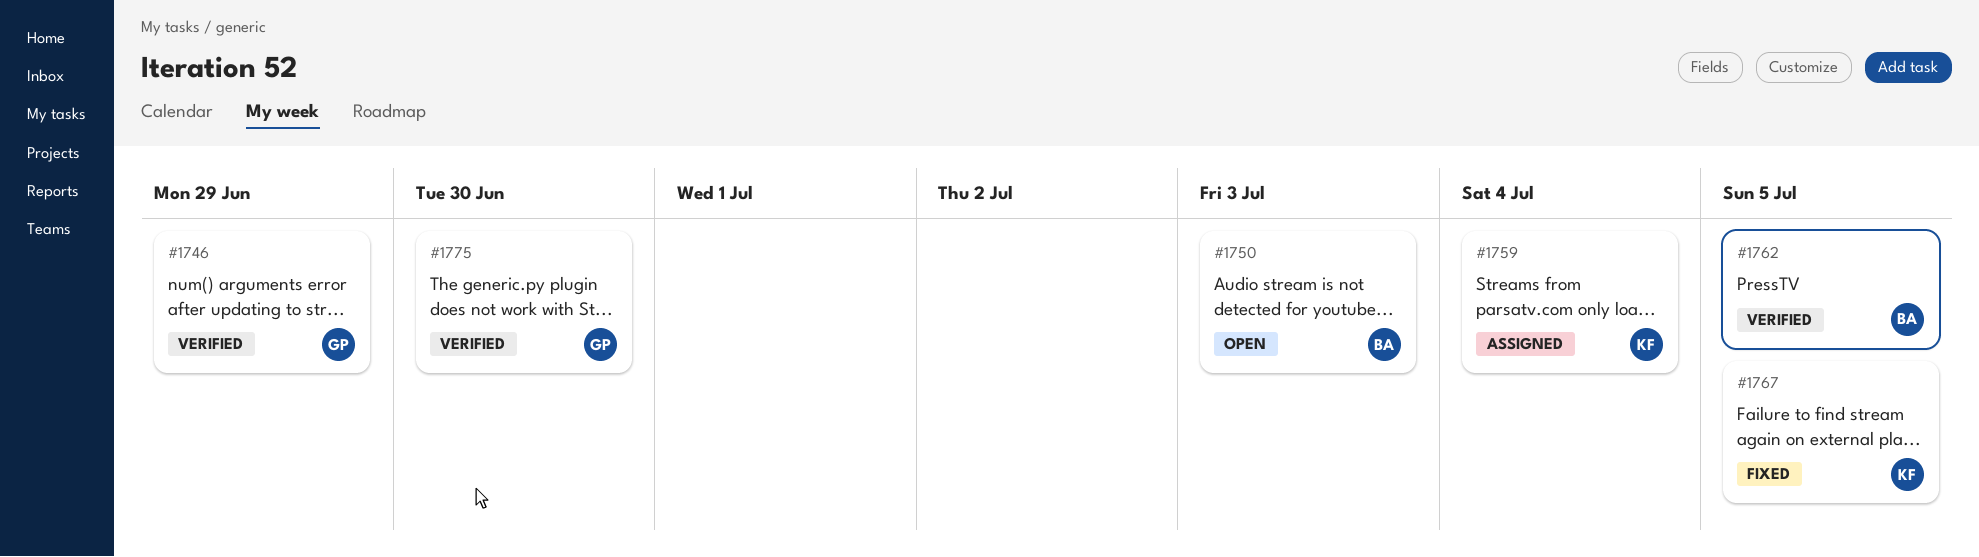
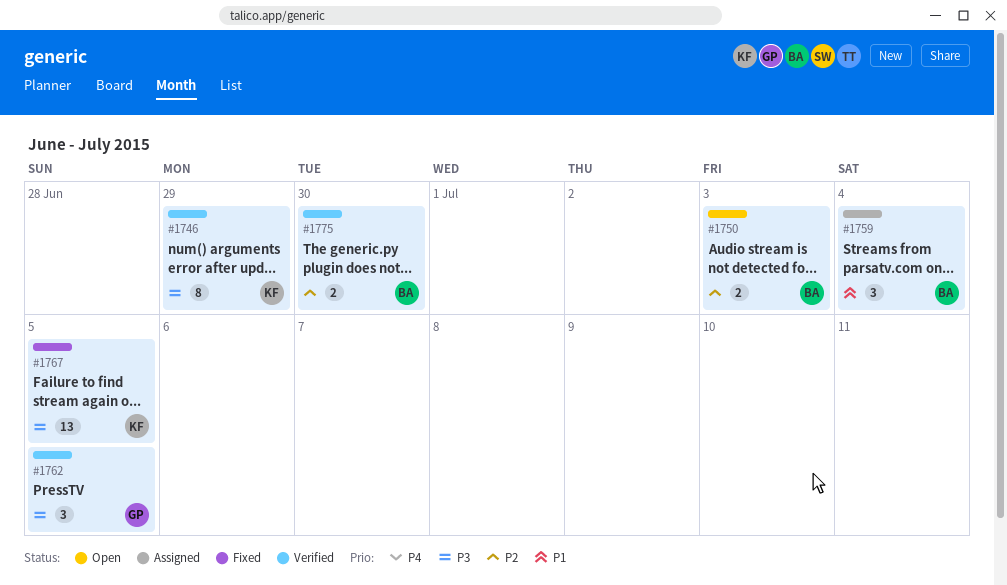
#1746, owner: GP -> KF
#1759, owner: KF -> BA
#1762, owner: BA -> GP
#1775, owner: GP -> BA

